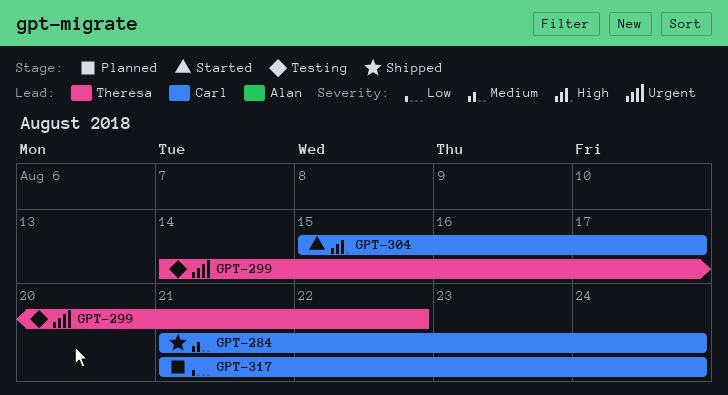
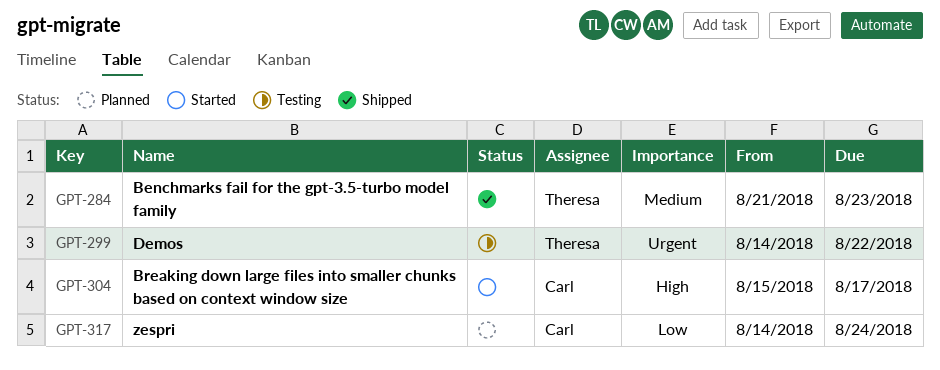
GPT-284, owner: Carl -> Theresa
GPT-284, due: Aug 24 -> Aug 23
GPT-317, start: Aug 21 -> Aug 14

